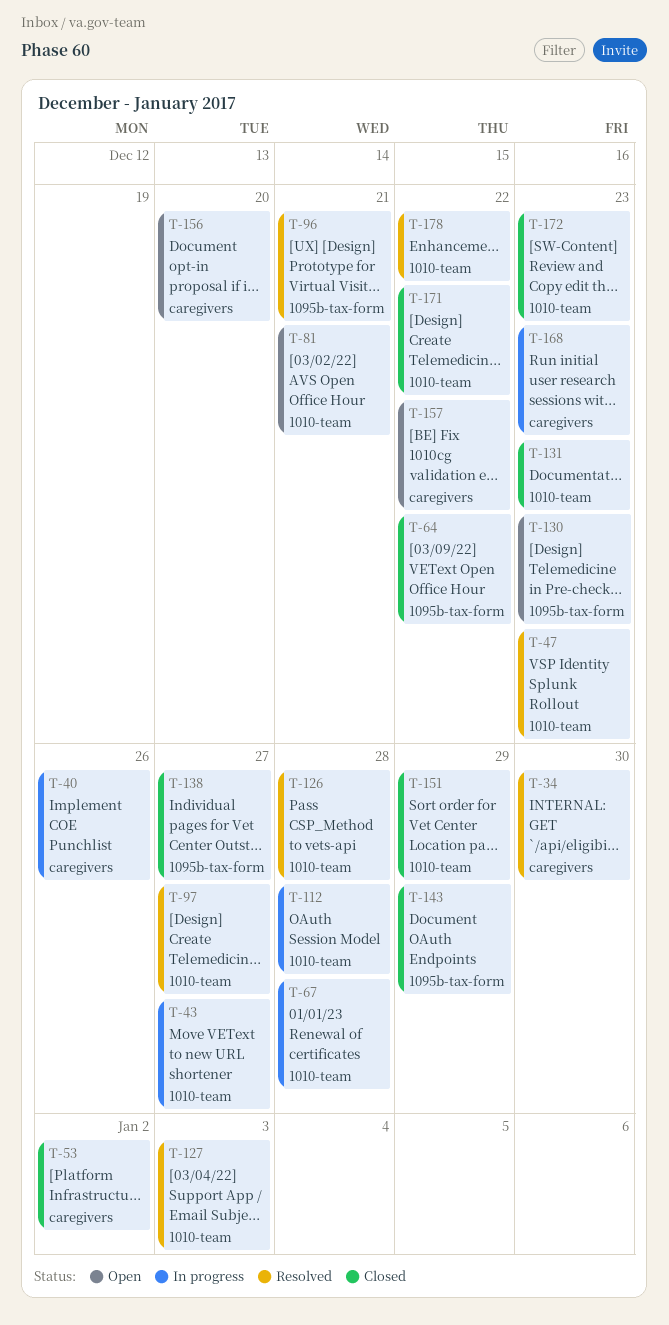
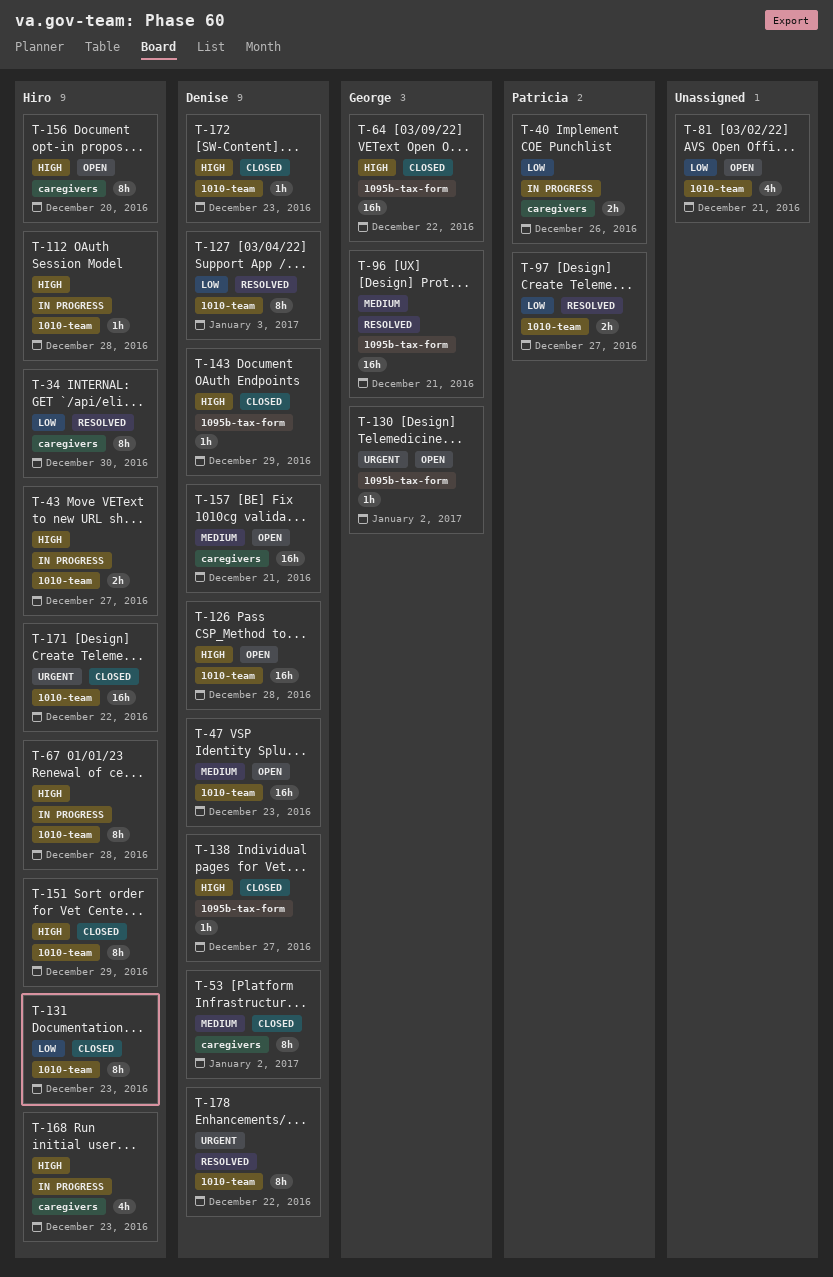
T-47, status: Resolved -> Open
T-126, status: Resolved -> Open
T-130, due: Dec 23 -> Jan 2
T-157, due: Dec 22 -> Dec 21

